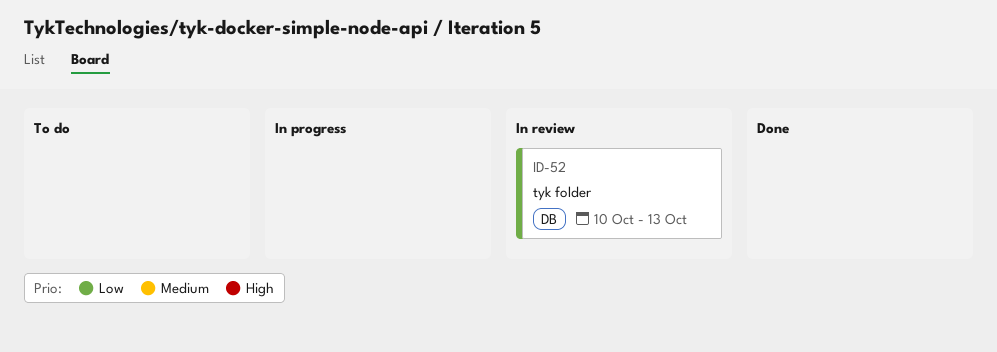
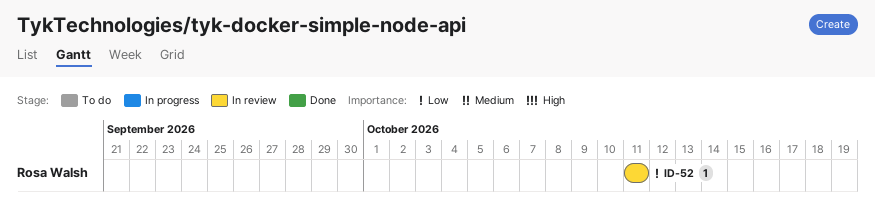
ID-52, start: Oct 10 -> Oct 11
ID-52, due: Oct 13 -> Oct 11

